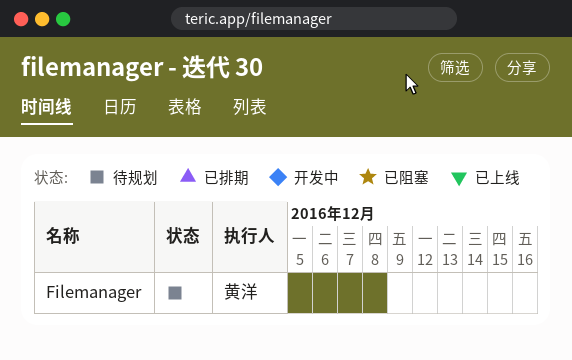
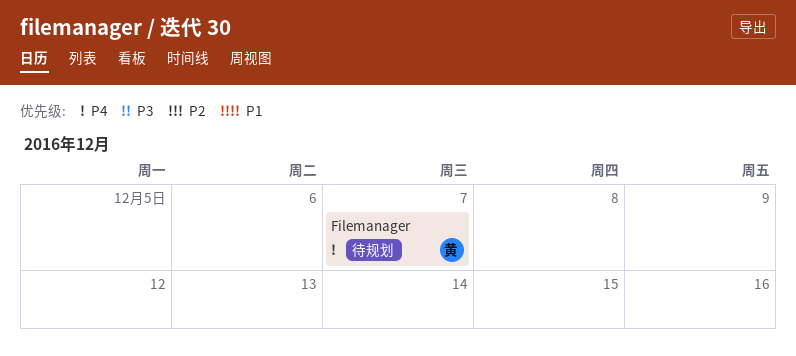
Filemanager, due: Dec 8 -> Dec 7

